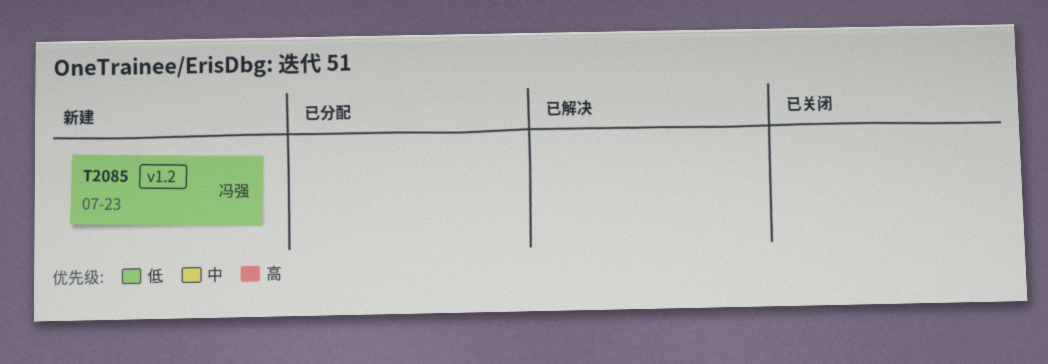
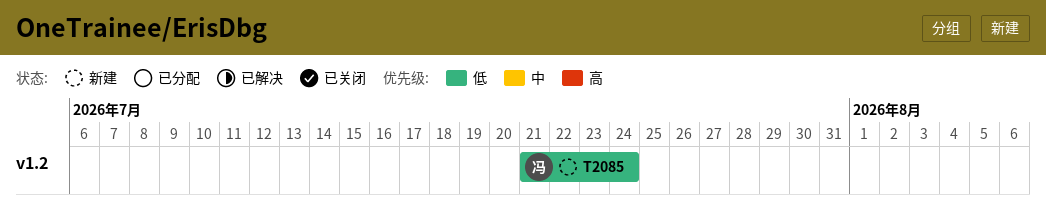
T2085, due: Jul 23 -> Jul 24

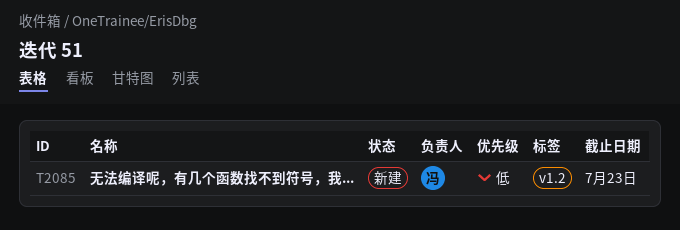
T2085, due: Jul 24 -> Jul 23

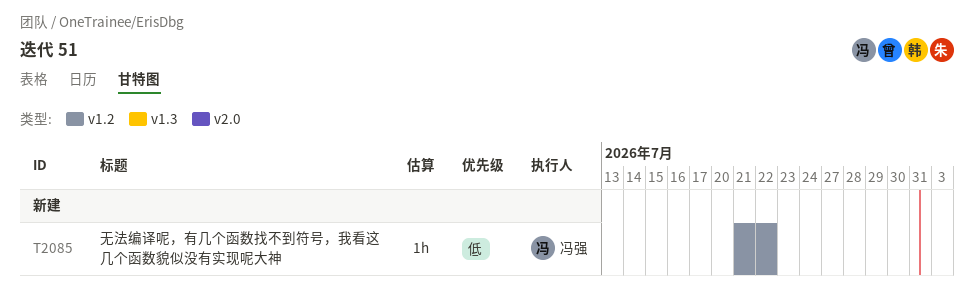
T2085, due: Jul 23 -> Jul 22

